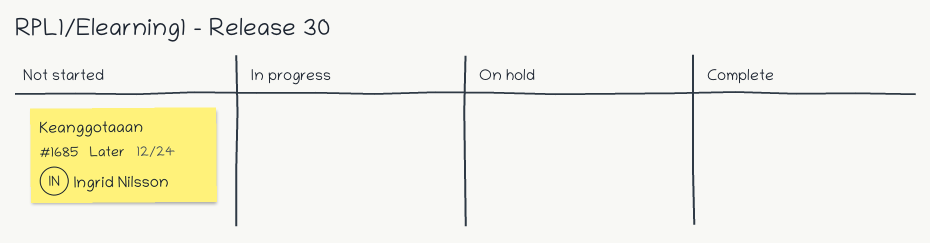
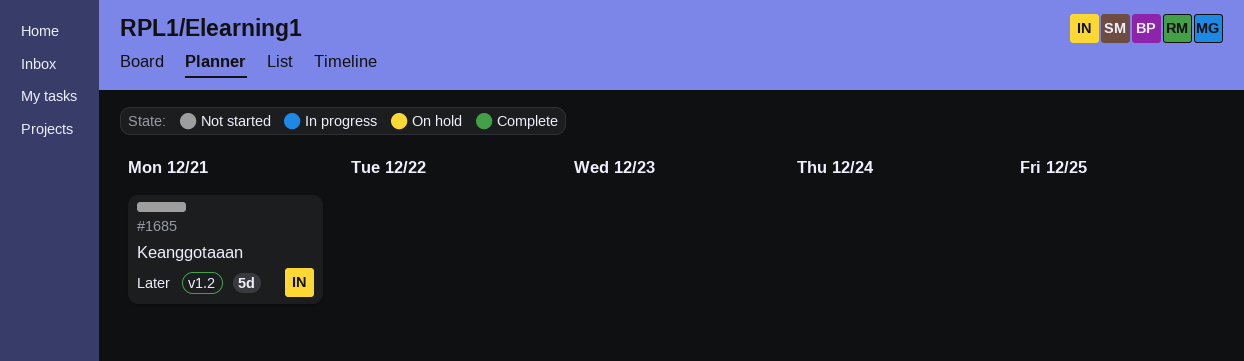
#1685, due: Dec 24 -> Dec 21

